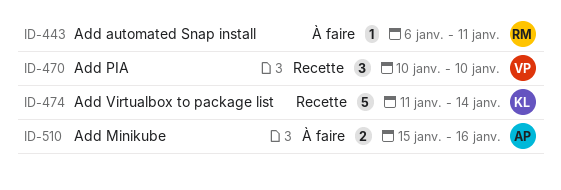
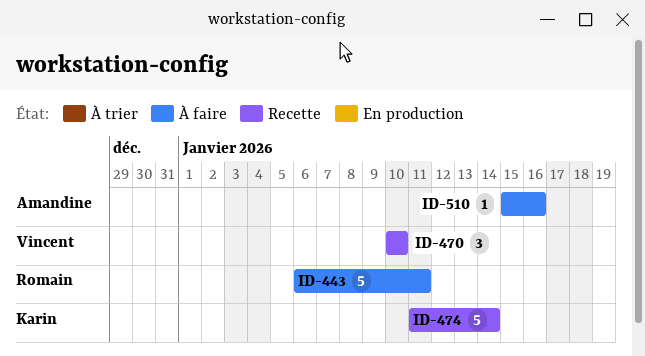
ID-443, estimate: 1 -> 5
ID-510, estimate: 2 -> 1

